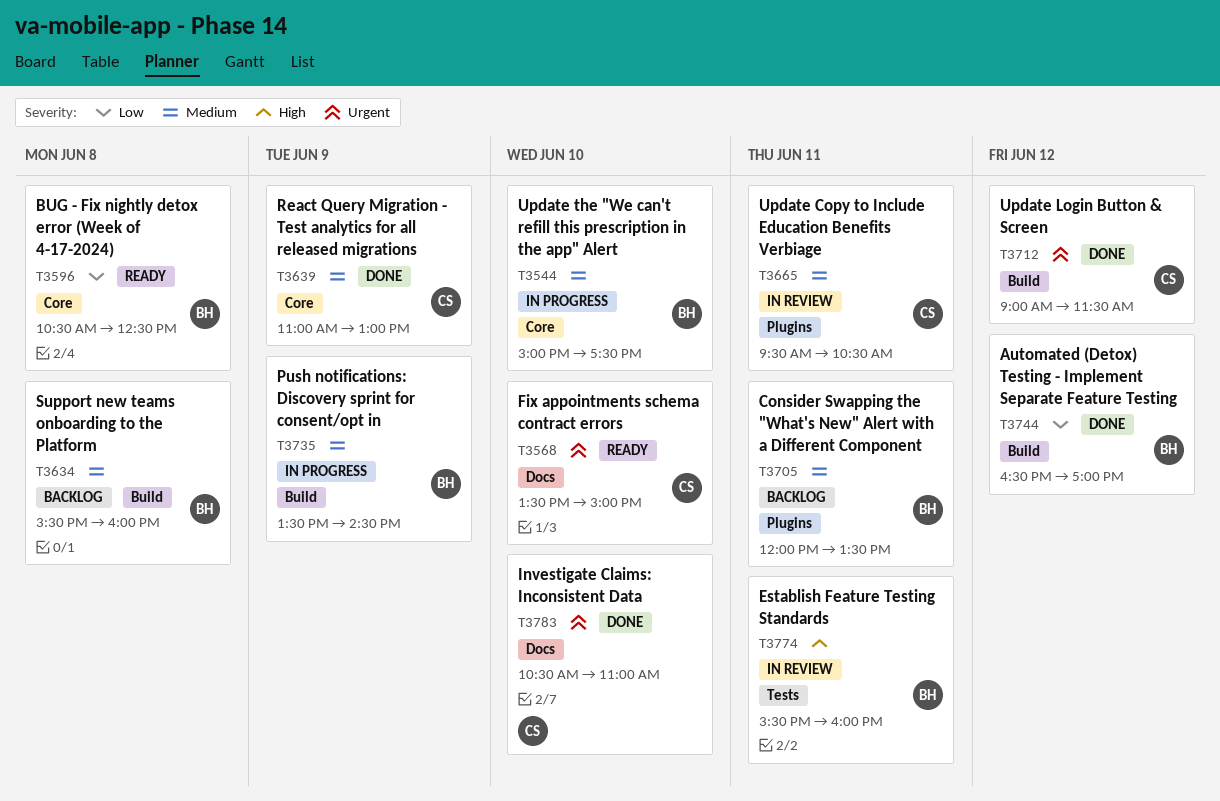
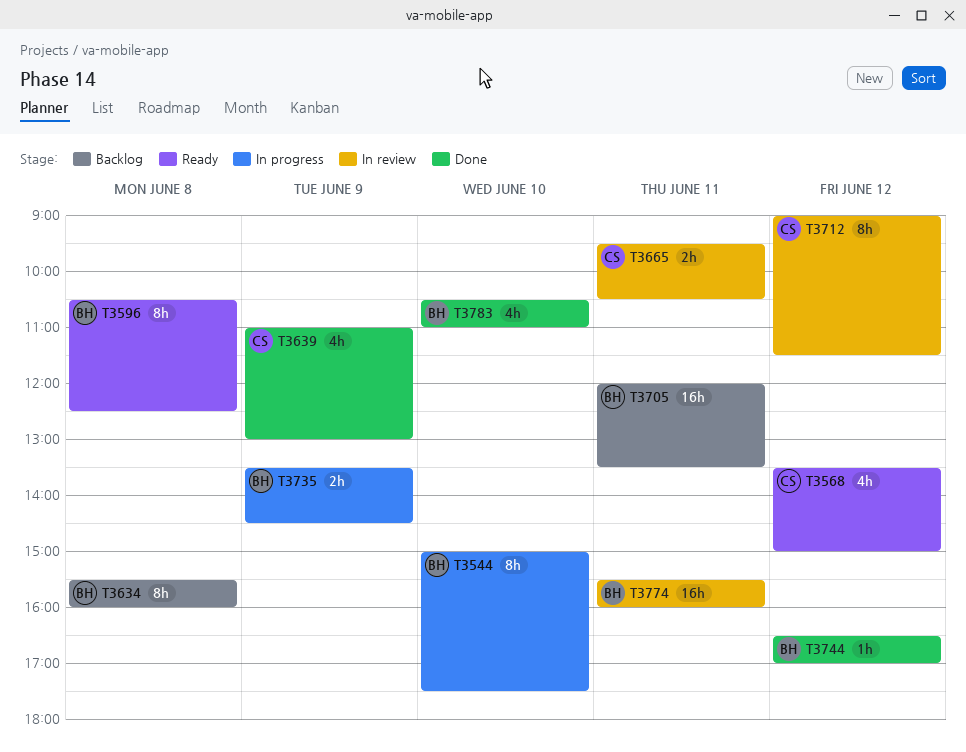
T3568, day: Jun 10 -> Jun 12
T3712, status: Done -> In review
T3783, owner: CS -> BH

